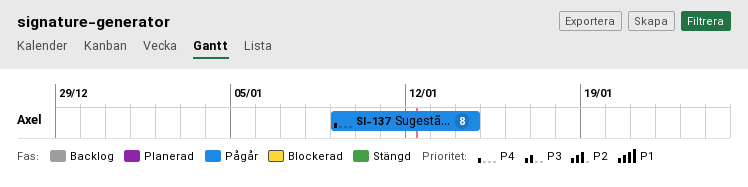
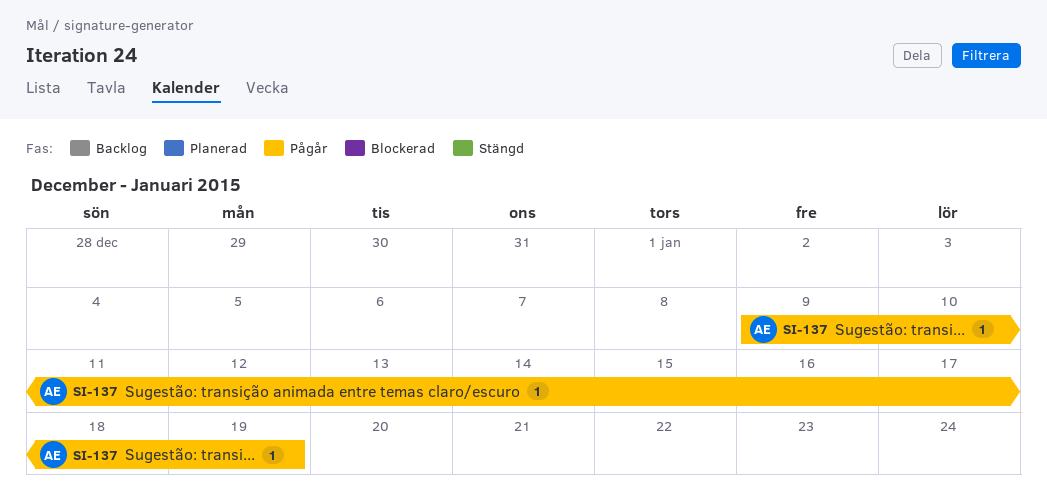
SI-137, estimate: 8 -> 1
SI-137, due: Jan 14 -> Jan 19

